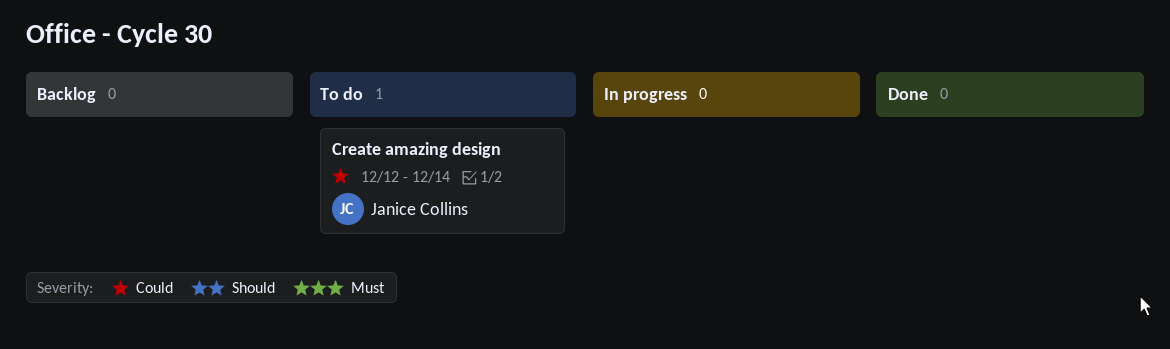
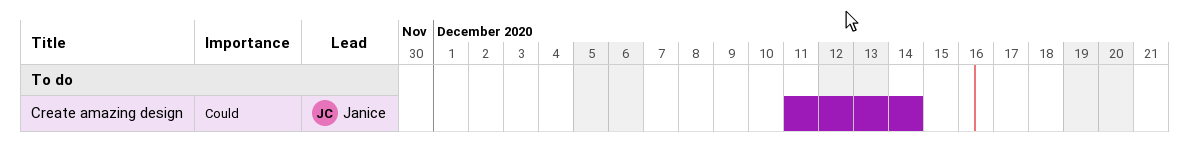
Create amazing design, start: Dec 12 -> Dec 11

